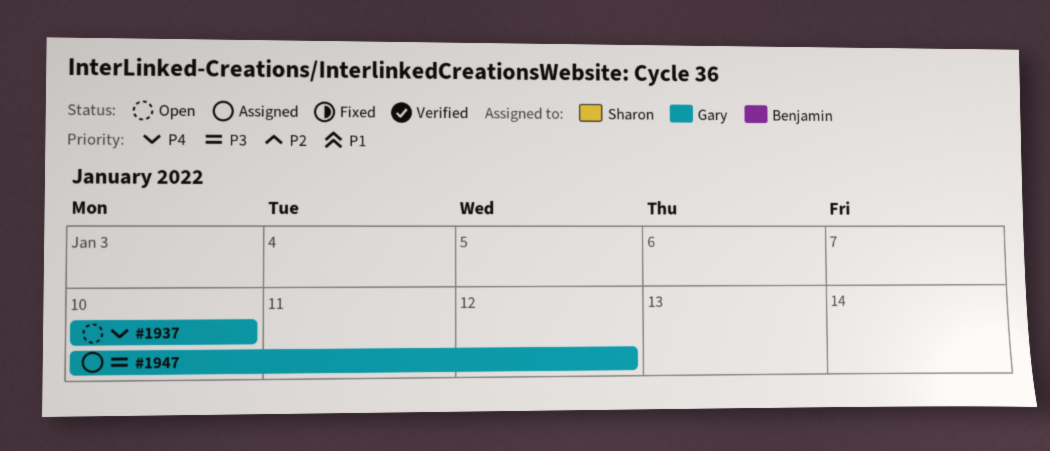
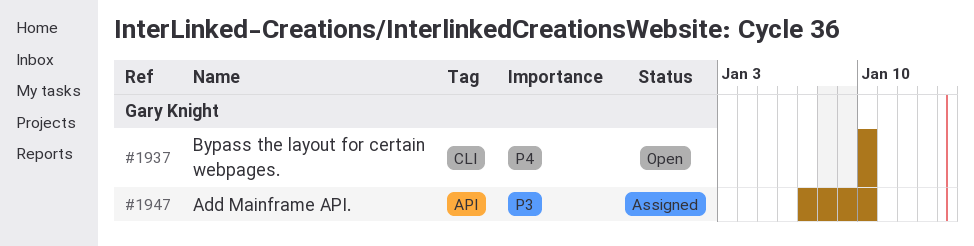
#1947, start: Jan 10 -> Jan 7
#1947, due: Jan 12 -> Jan 10

